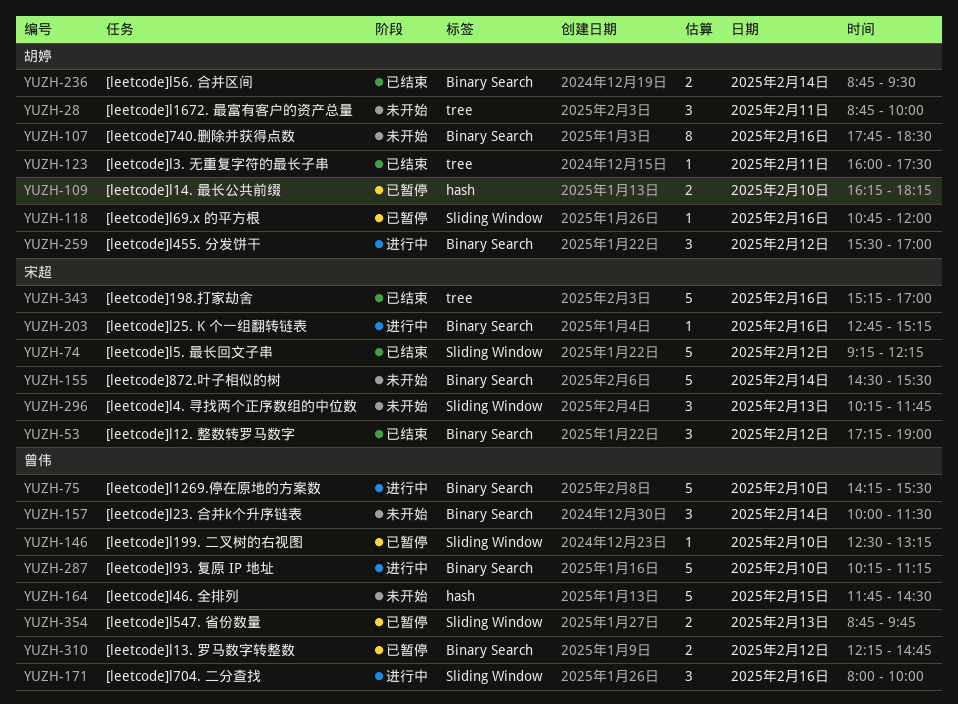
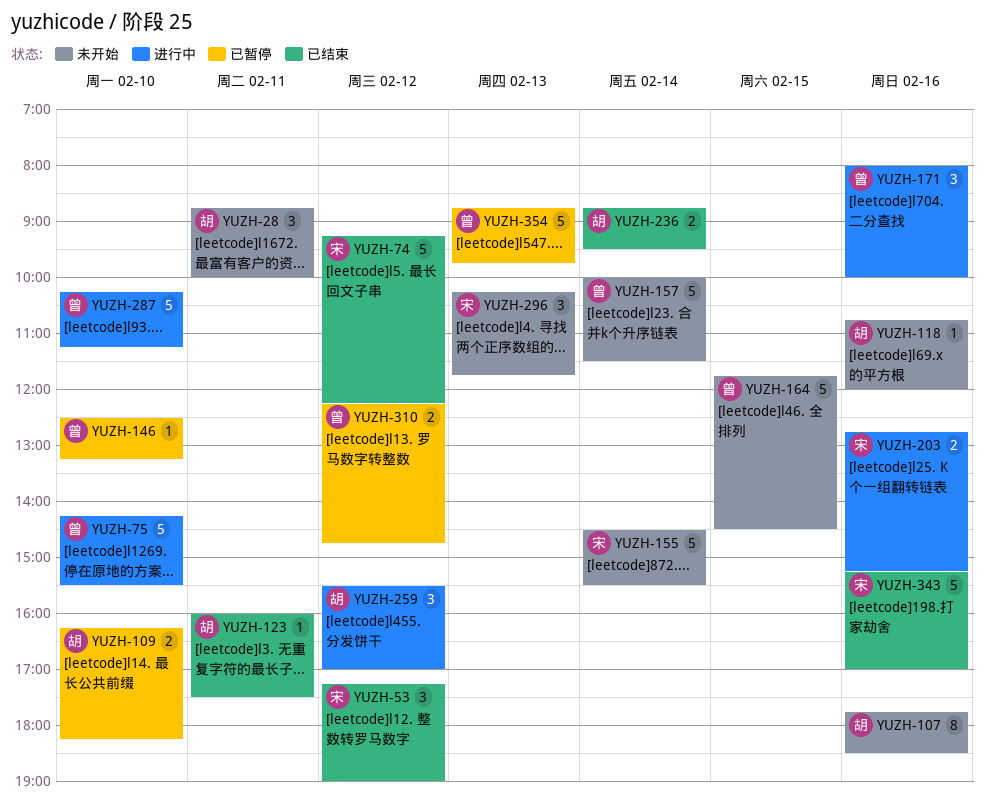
YUZH-118, status: 已暂停 -> 未开始
YUZH-157, estimate: 3 -> 5
YUZH-203, estimate: 1 -> 2
YUZH-354, estimate: 2 -> 5

